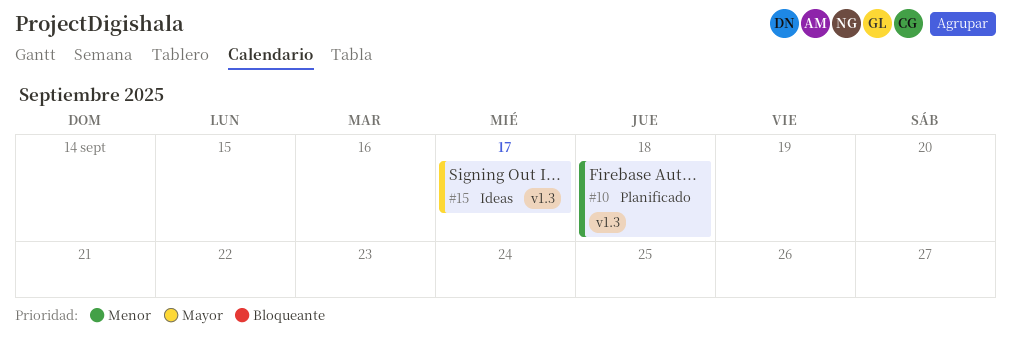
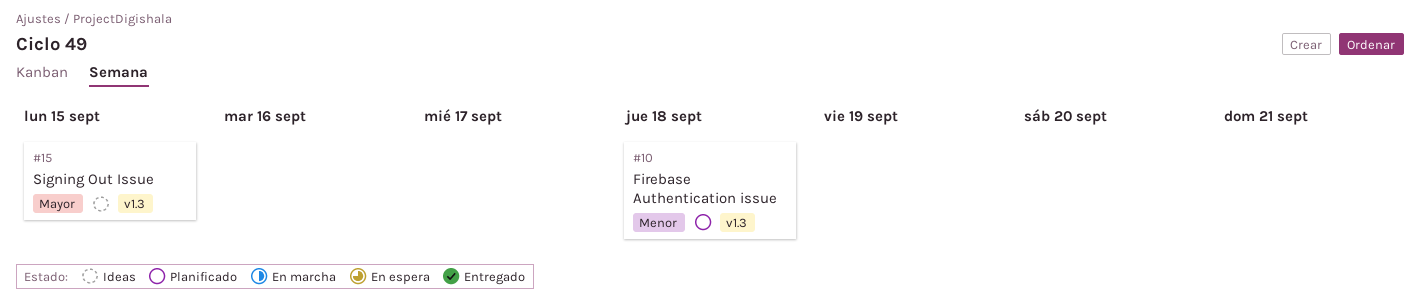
#15, due: Sep 17 -> Sep 15

